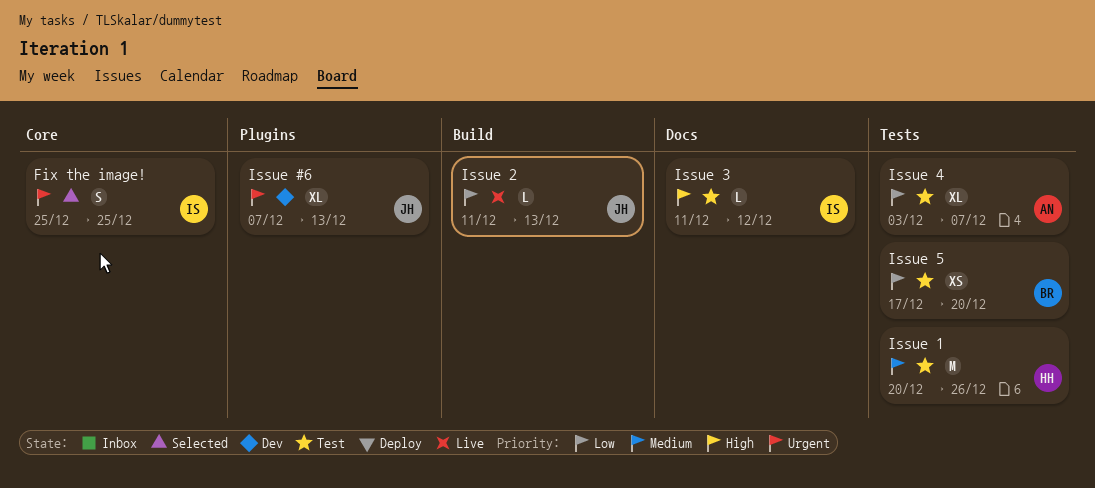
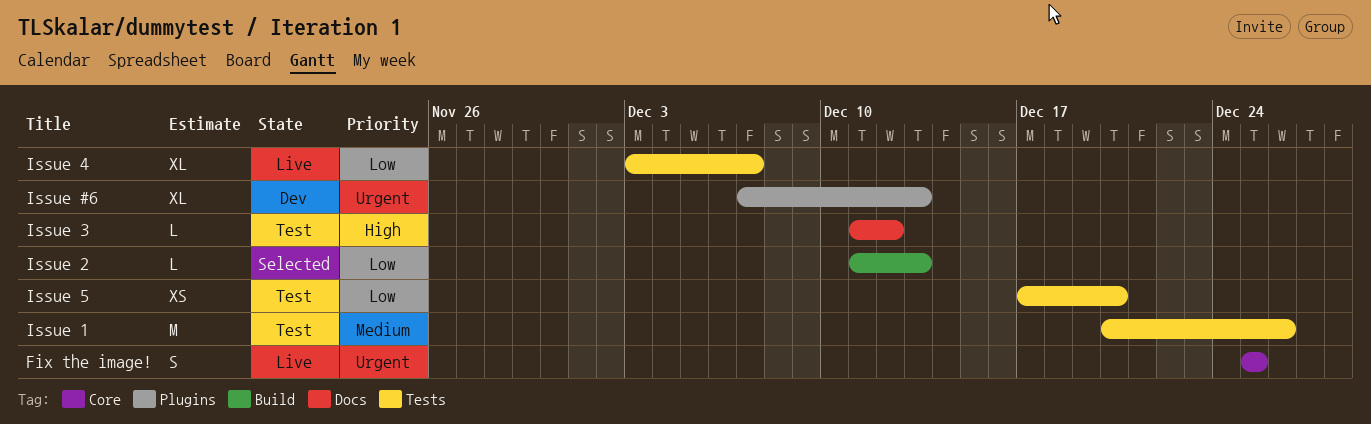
Fix the image!, status: Selected -> Live
Issue 2, status: Live -> Selected
Issue 4, status: Test -> Live

